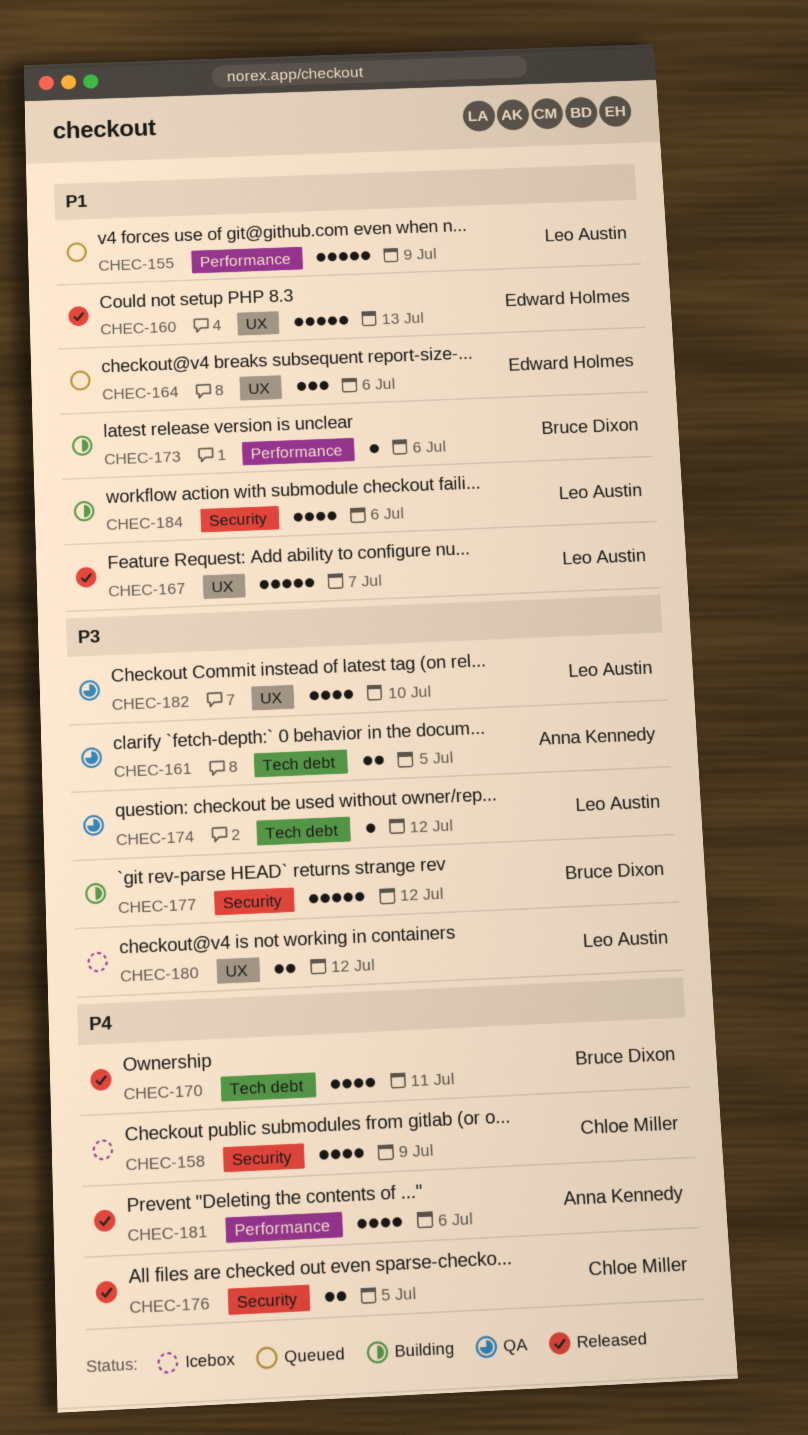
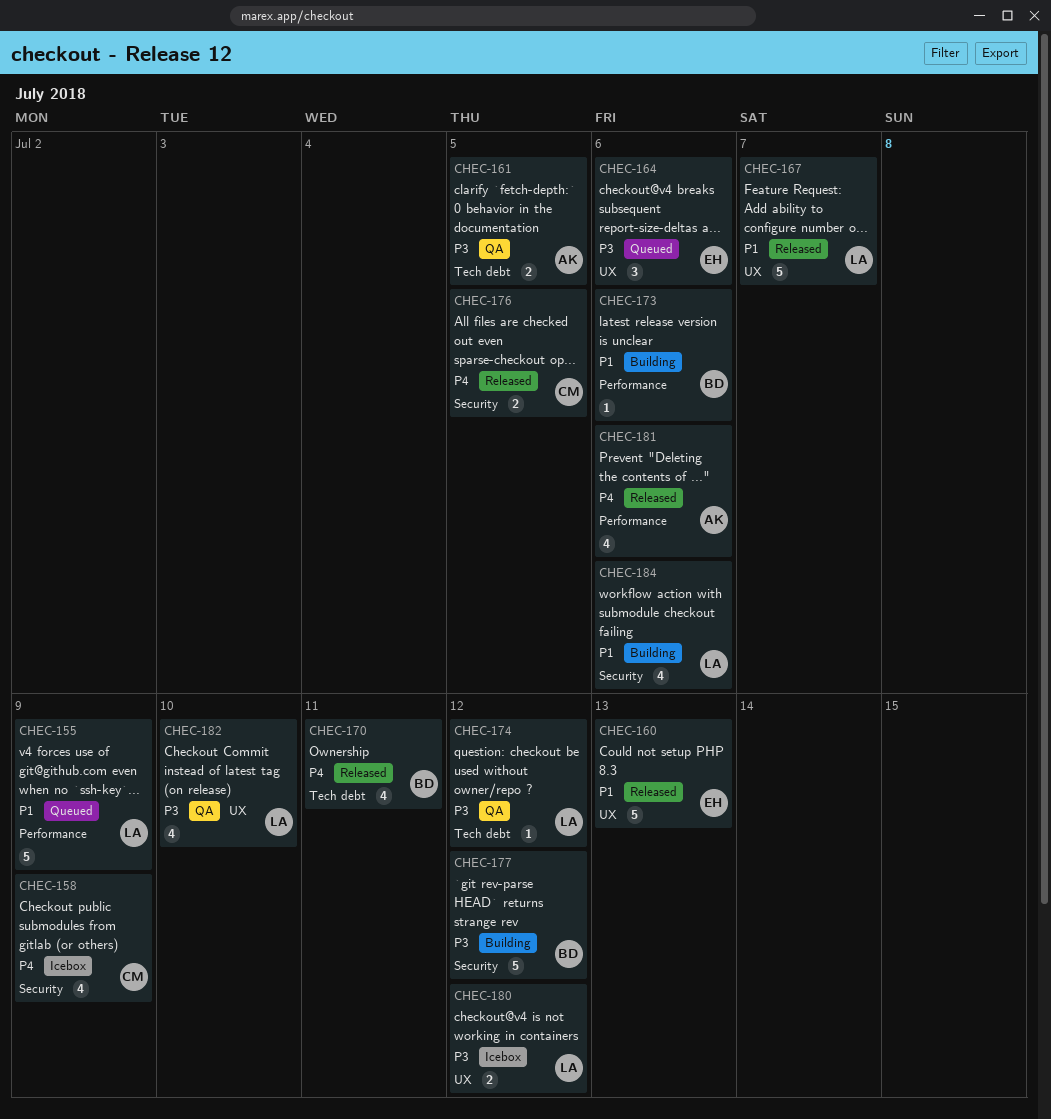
CHEC-164, priority: P1 -> P3

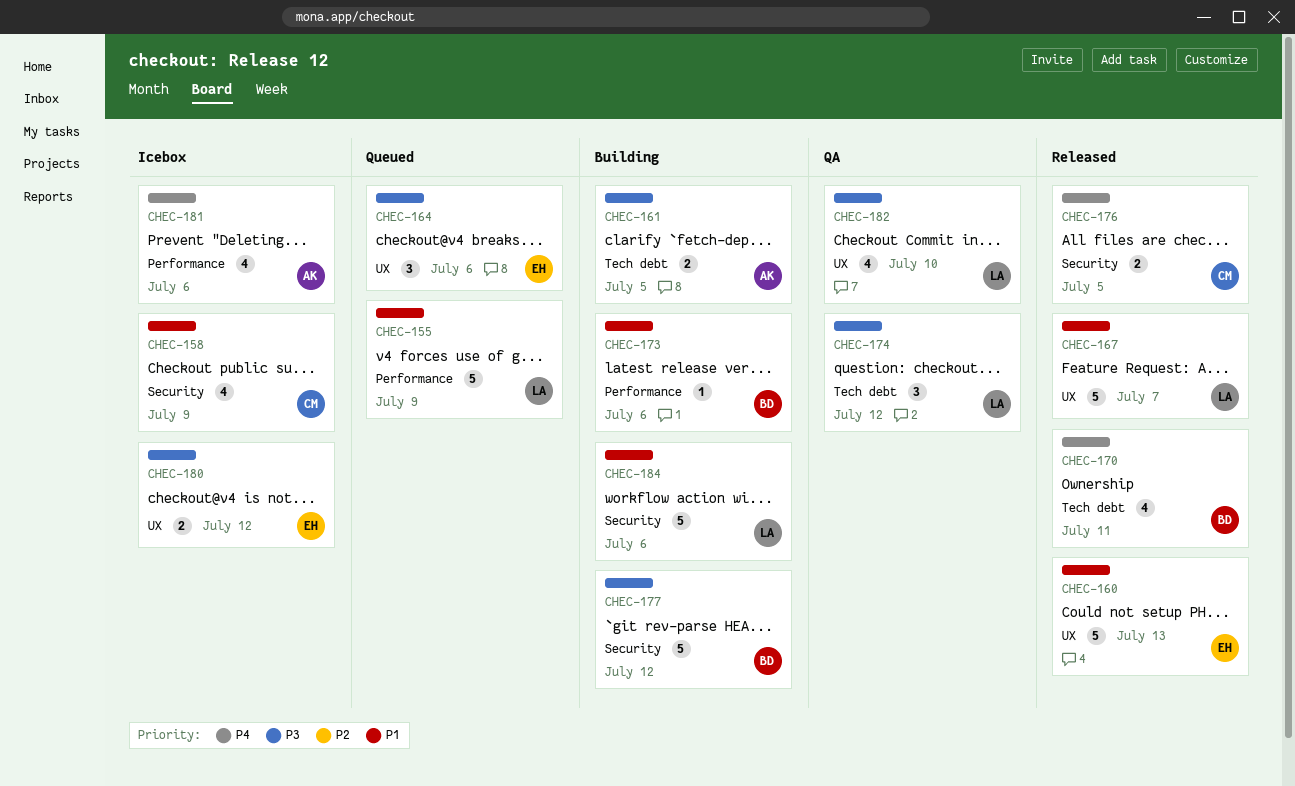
CHEC-158, priority: P4 -> P1
CHEC-161, status: QA -> Building
CHEC-174, estimate: 1 -> 3
CHEC-180, owner: LA -> EH
CHEC-181, status: Released -> Icebox
CHEC-184, estimate: 4 -> 5

